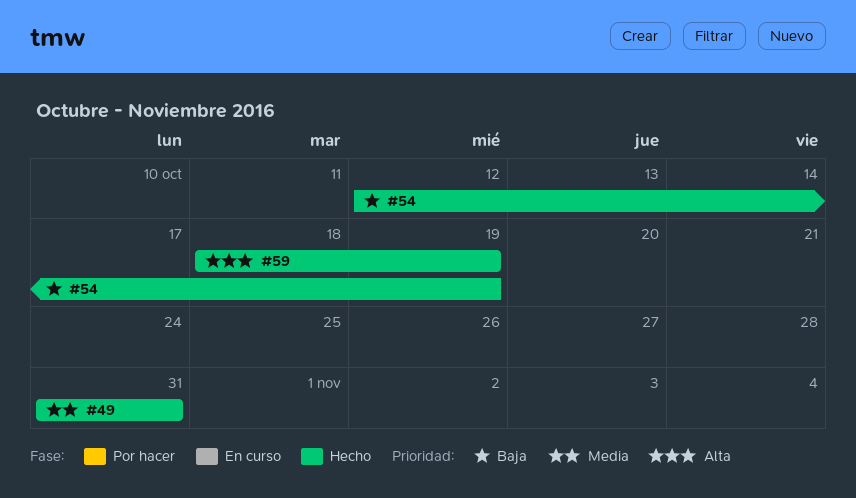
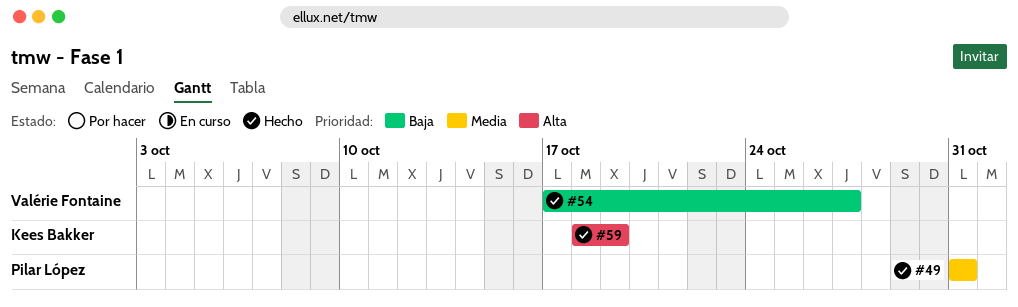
#54, start: Oct 12 -> Oct 17
#54, due: Oct 19 -> Oct 27

